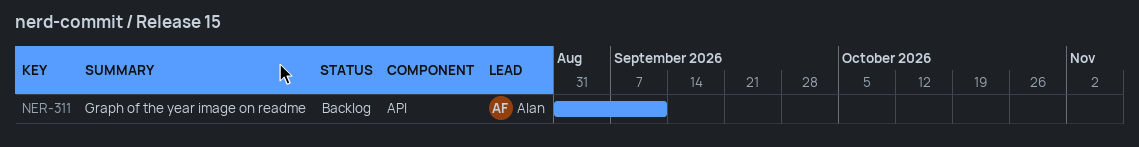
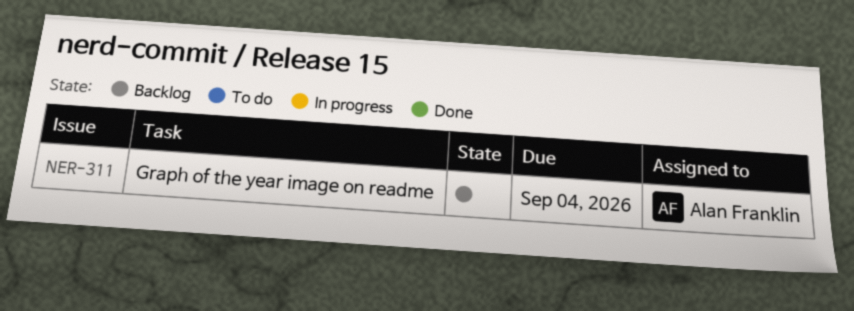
NER-311, due: Sep 11 -> Sep 4

